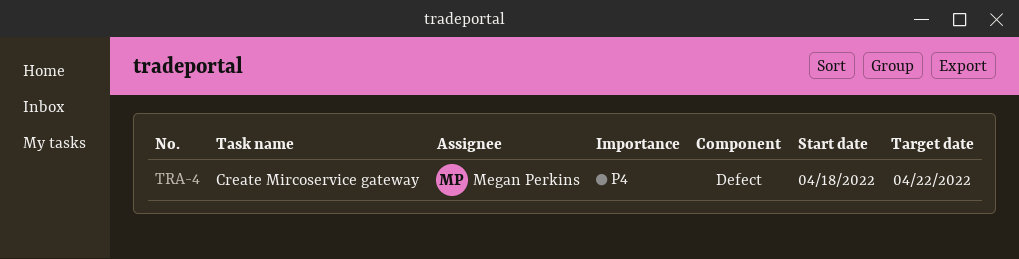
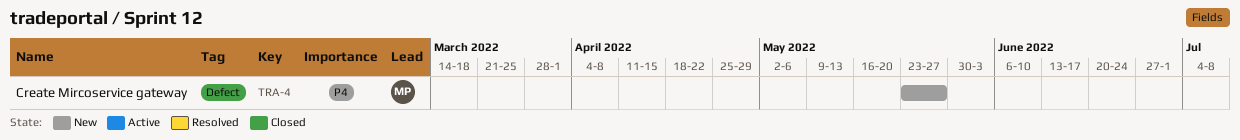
TRA-4, start: Apr 18 -> May 23
TRA-4, due: Apr 22 -> May 27

